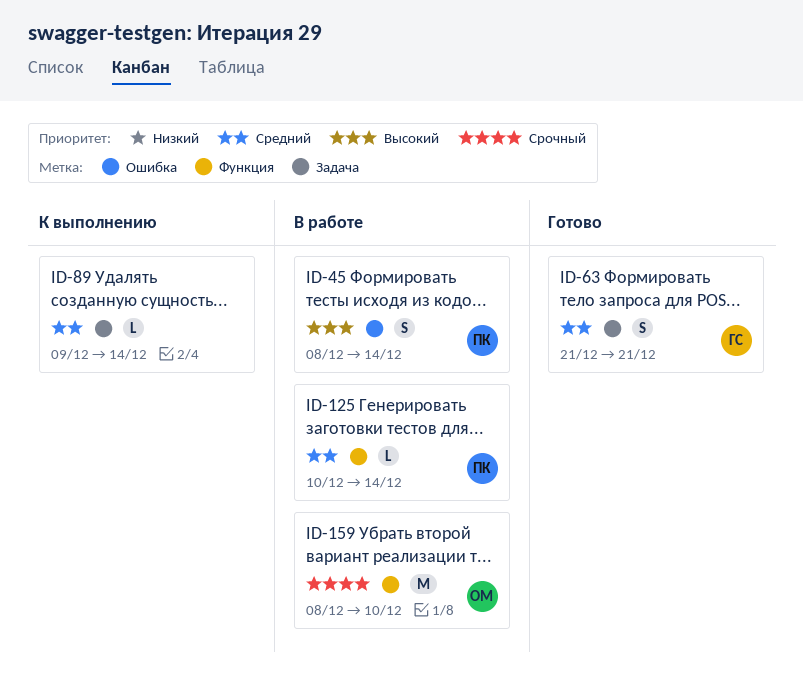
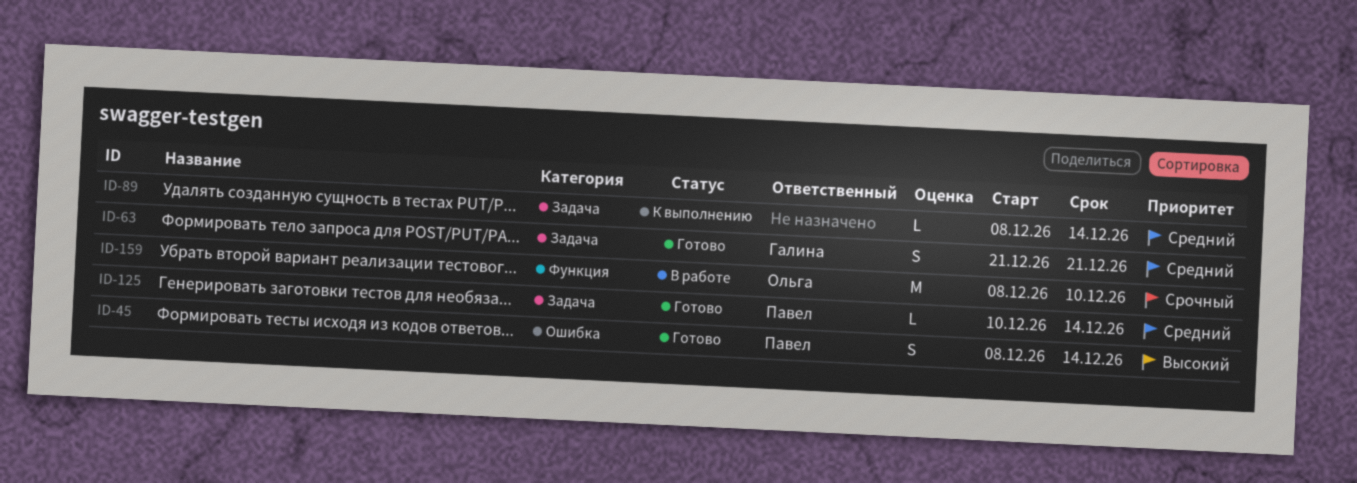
ID-45, status: В работе -> Готово
ID-89, start: Dec 9 -> Dec 8
ID-125, status: В работе -> Готово
ID-125, label: Функция -> Задача

